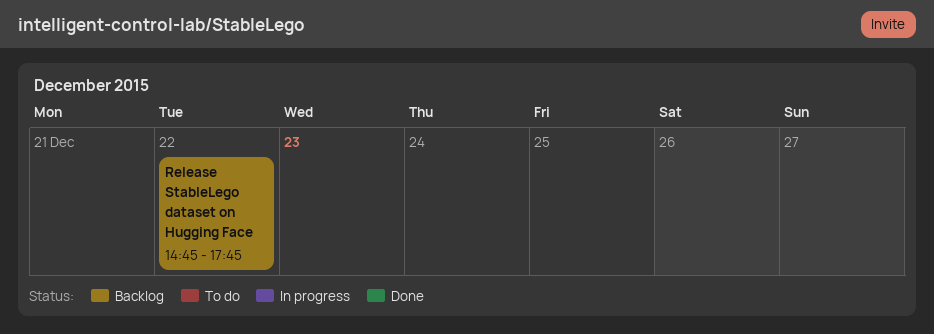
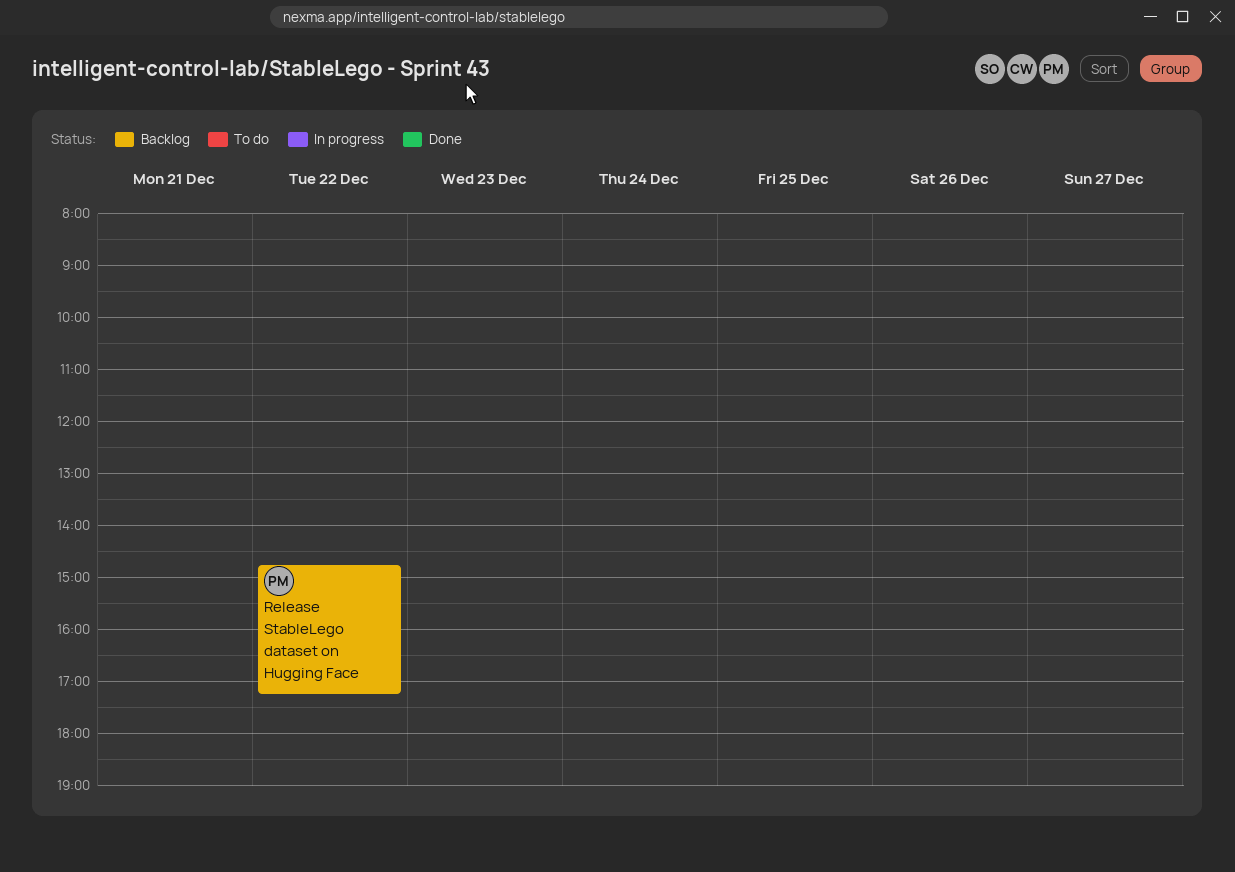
Release StableLego dataset on Hugging Face, ends: 17:45 -> 17:15

